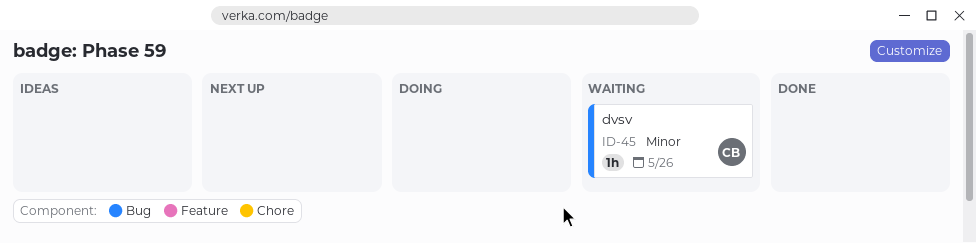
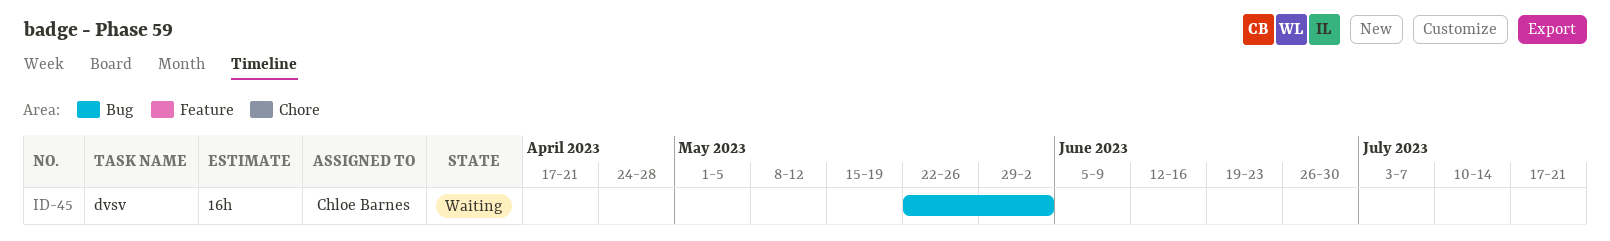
ID-45, estimate: 1h -> 16h
ID-45, due: May 26 -> Jun 2

